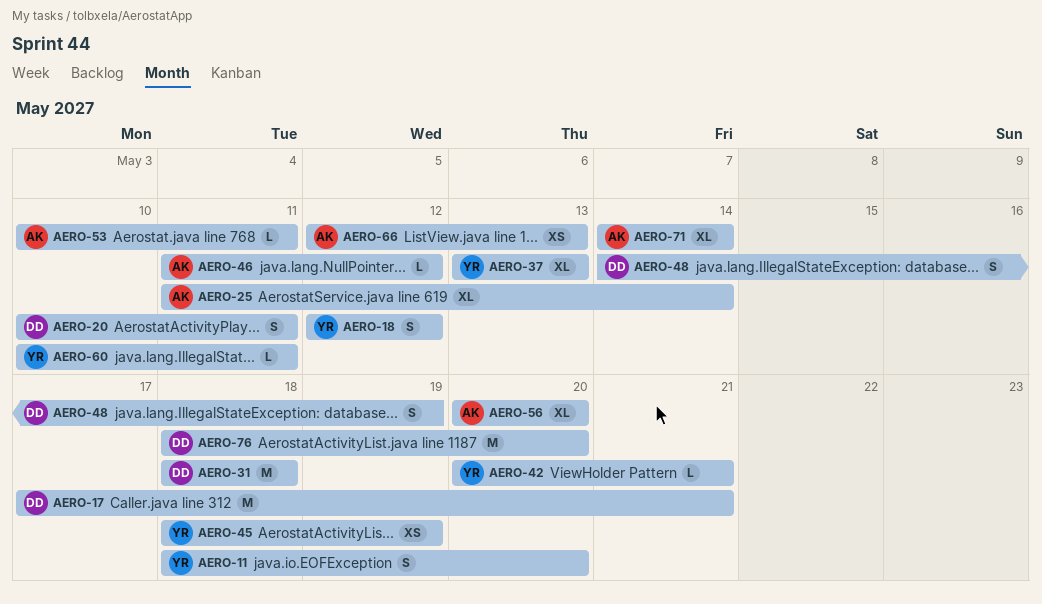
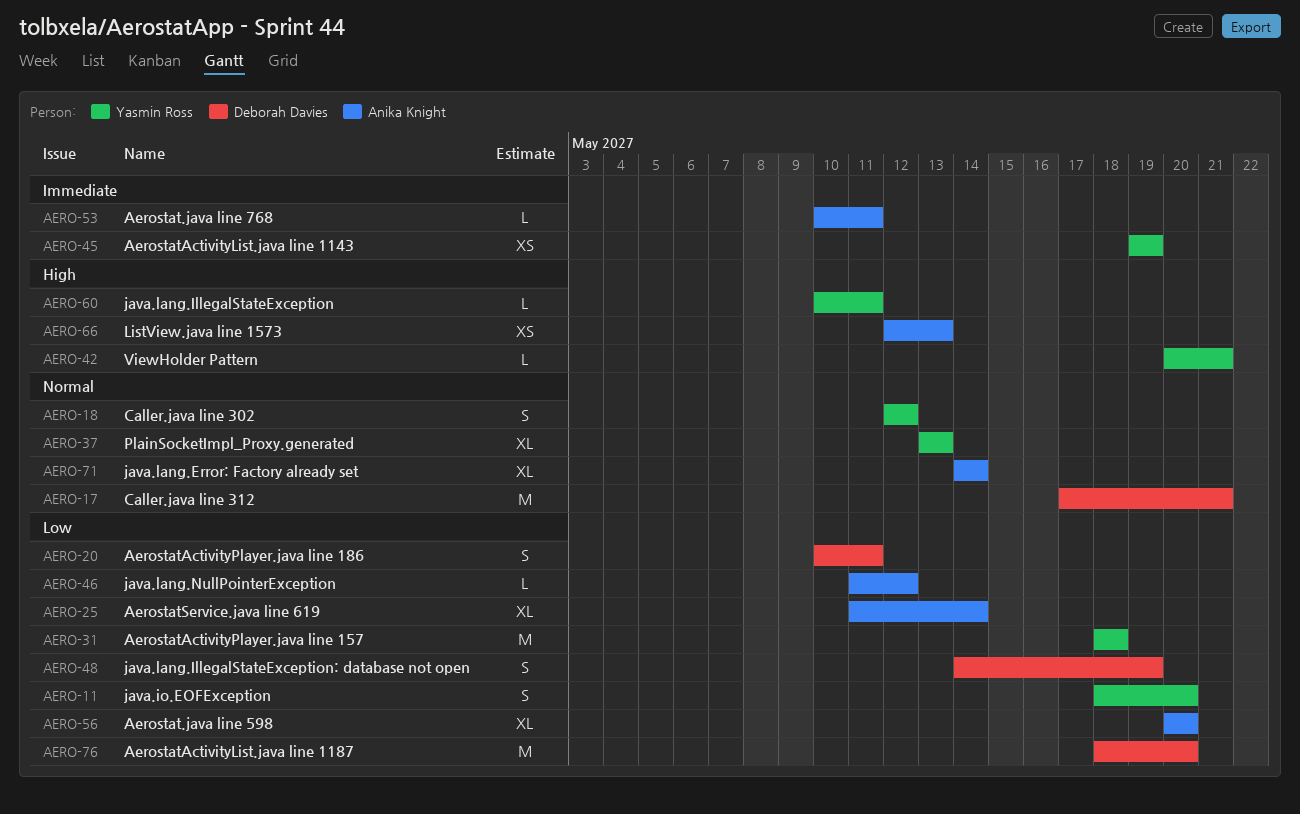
AERO-31, owner: Deborah Davies -> Yasmin Ross
AERO-45, start: May 18 -> May 19

